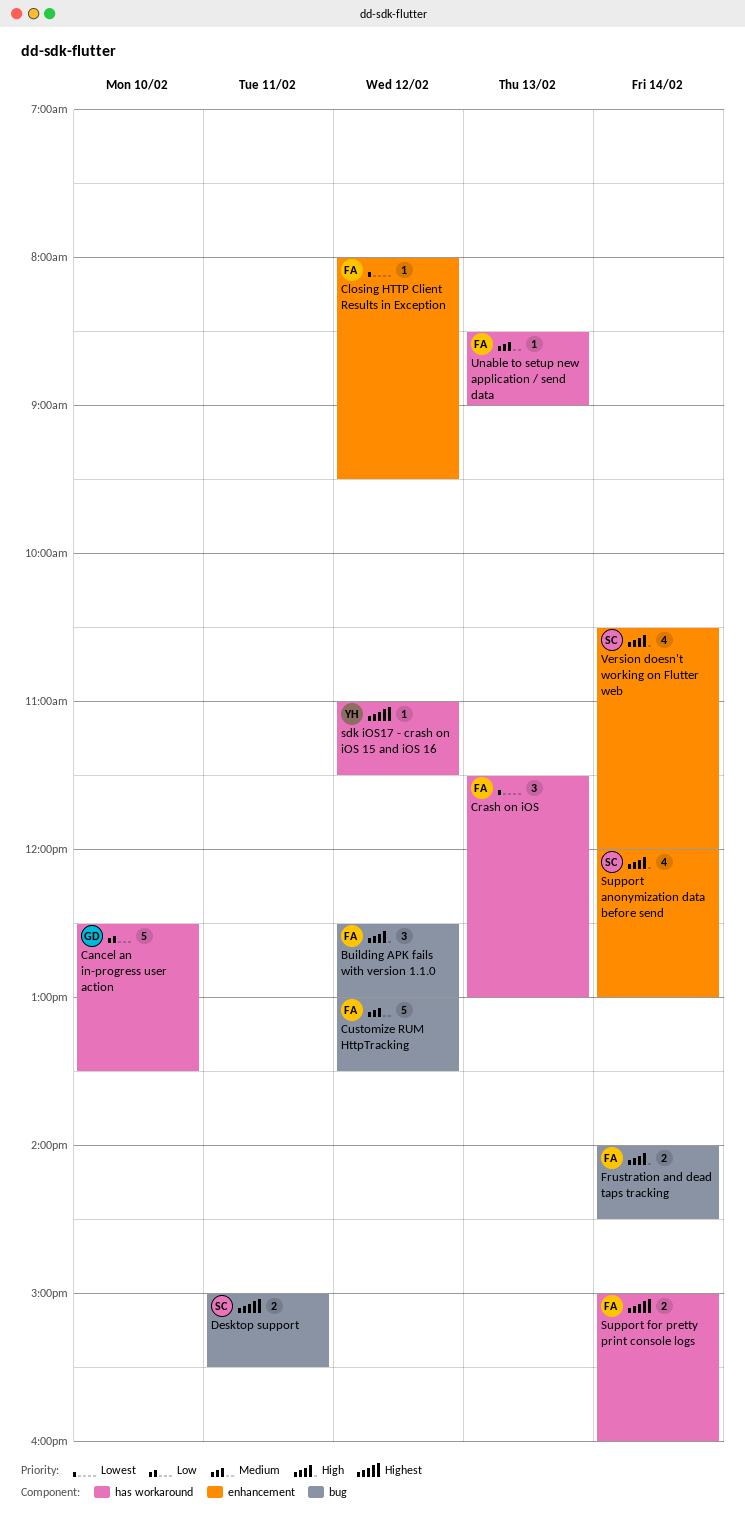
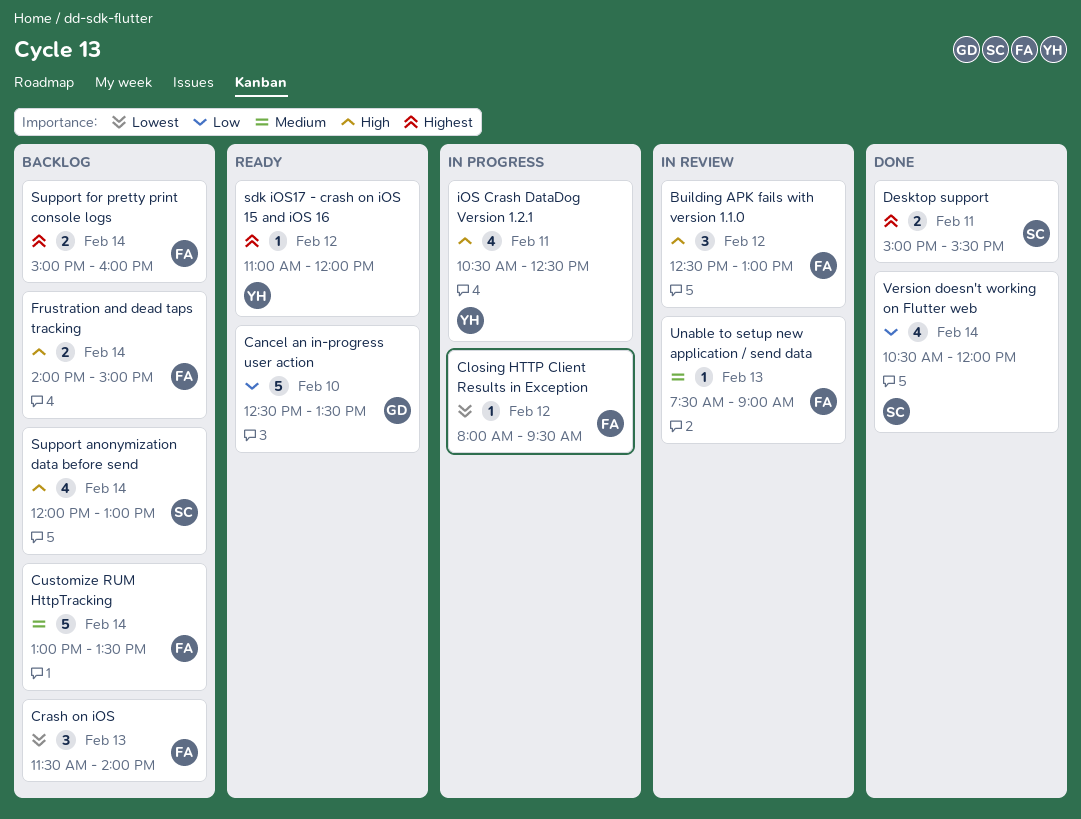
Crash on iOS, ends: 13:00 -> 14:00
Customize RUM HttpTracking, day: Feb 12 -> Feb 14
Frustration and dead taps tracking, ends: 14:30 -> 15:00
iOS Crash DataDog Version 1.2.1: none -> present
sdk iOS17 - crash on iOS 15 and iOS 16, ends: 11:30 -> 12:00
Unable to setup new application / send data, begins: 08:30 -> 07:30
Version doesn't working on Flutter web, priority: High -> Low

